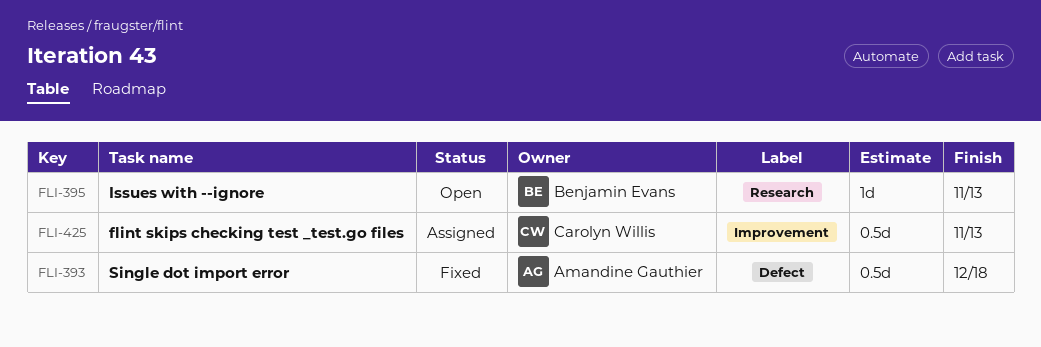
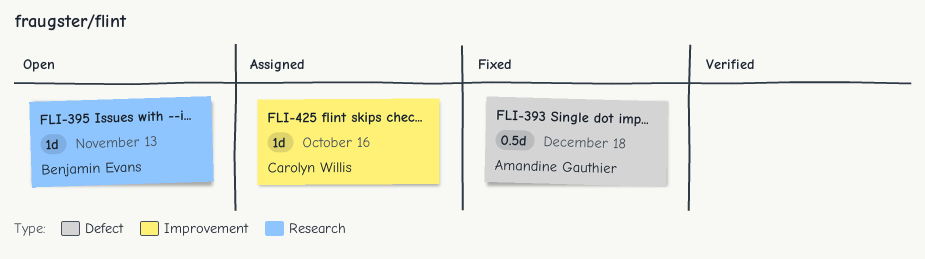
FLI-425, estimate: 0.5d -> 1d
FLI-425, due: Nov 13 -> Oct 16

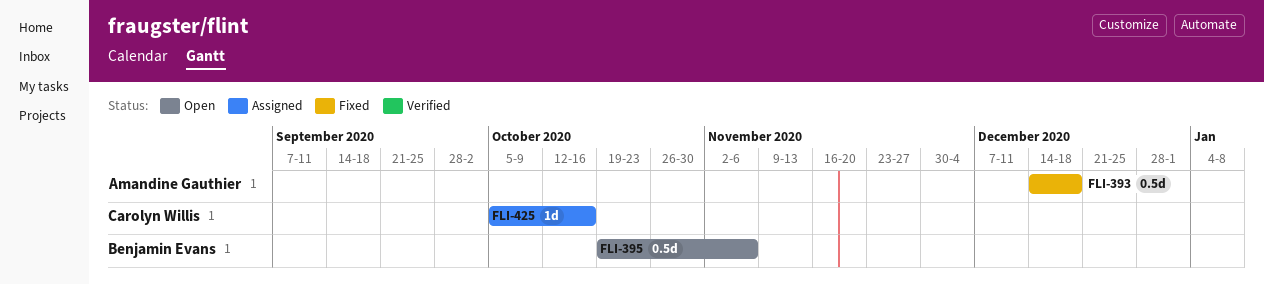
FLI-395, estimate: 1d -> 0.5d
FLI-395, due: Nov 13 -> Nov 6

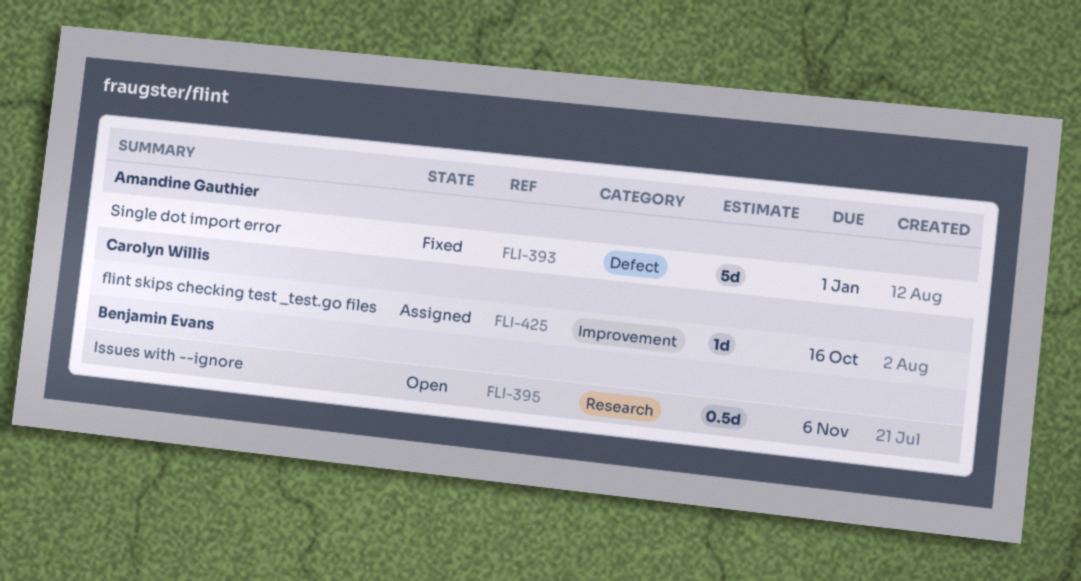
FLI-393, estimate: 0.5d -> 5d
FLI-393, due: Dec 18 -> Jan 1

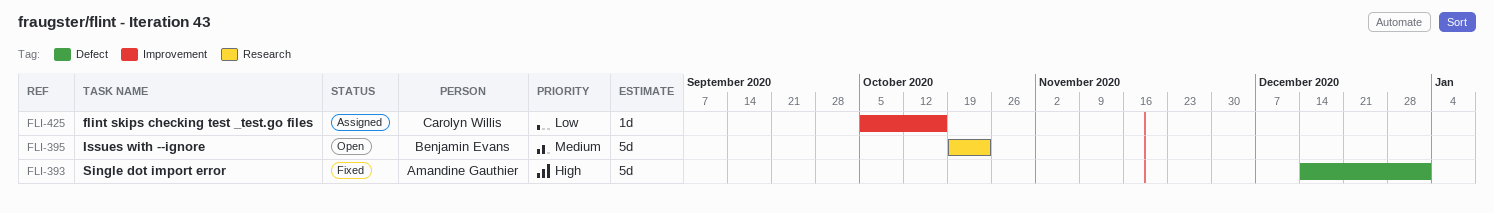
FLI-395, estimate: 0.5d -> 5d
FLI-395, due: Nov 6 -> Oct 23

